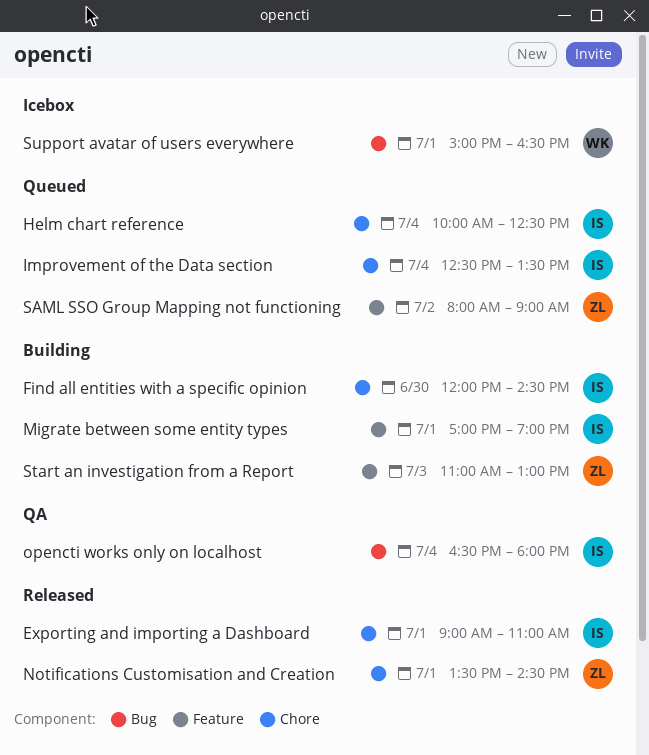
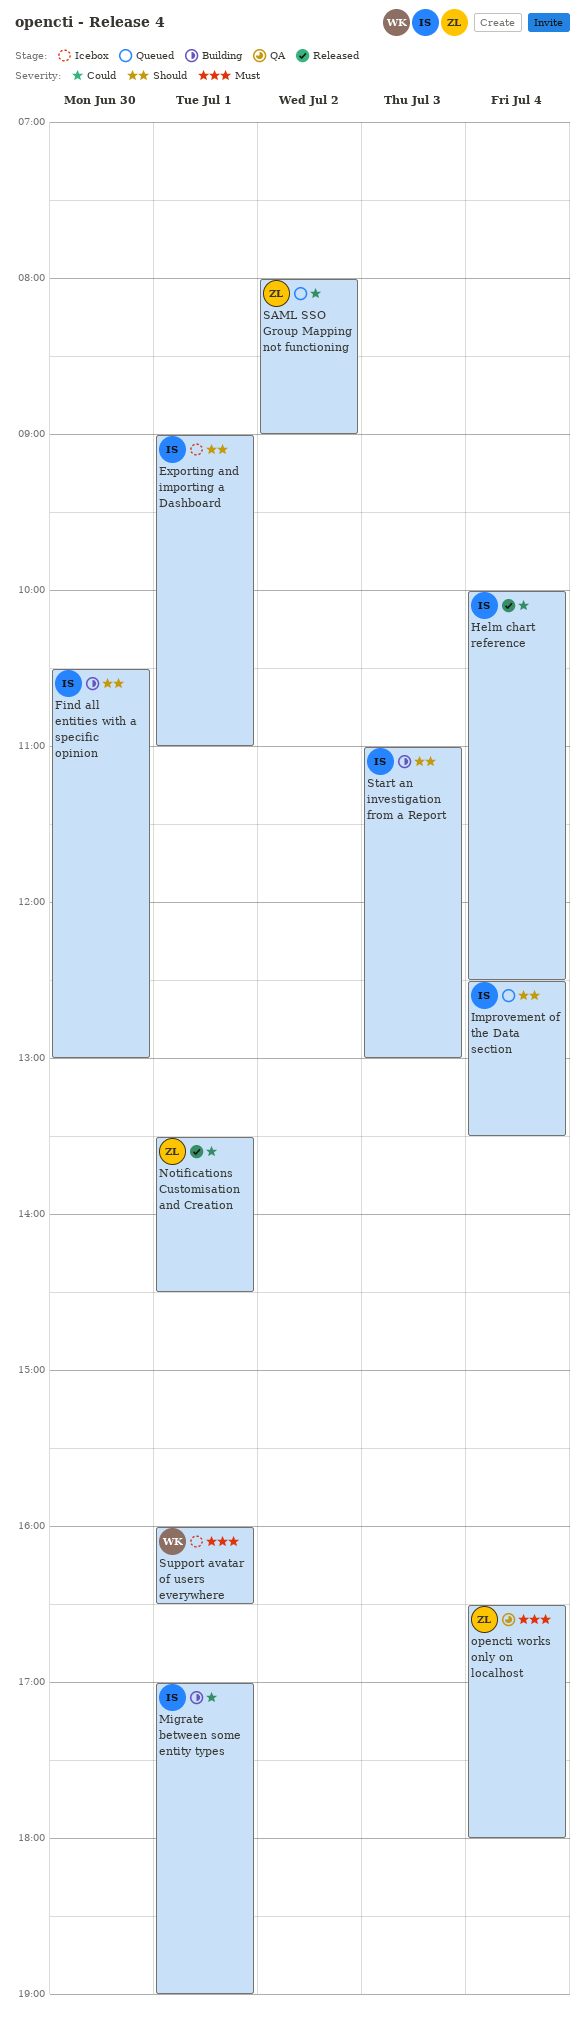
Exporting and importing a Dashboard, status: Released -> Icebox
Find all entities with a specific opinion, begins: 12:00 -> 10:30
Find all entities with a specific opinion, ends: 14:30 -> 13:00
Helm chart reference, status: Queued -> Released
opencti works only on localhost, owner: IS -> ZL
Start an investigation from a Report, owner: ZL -> IS
Support avatar of users everywhere, begins: 15:00 -> 16:00

